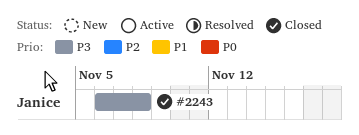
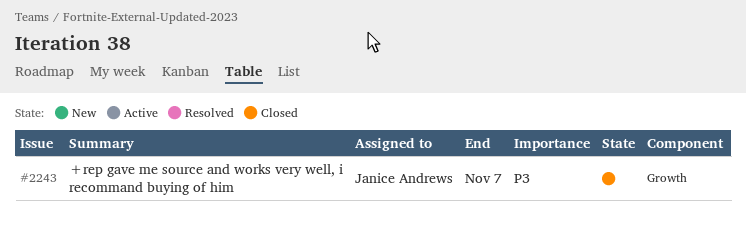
#2243, due: Nov 8 -> Nov 7

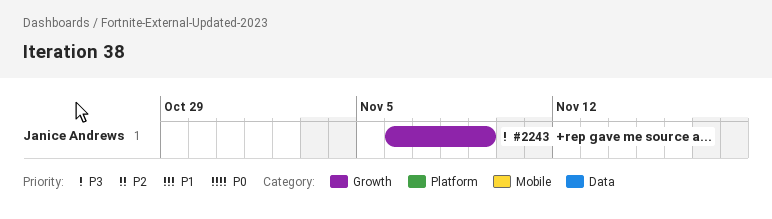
#2243, due: Nov 7 -> Nov 9

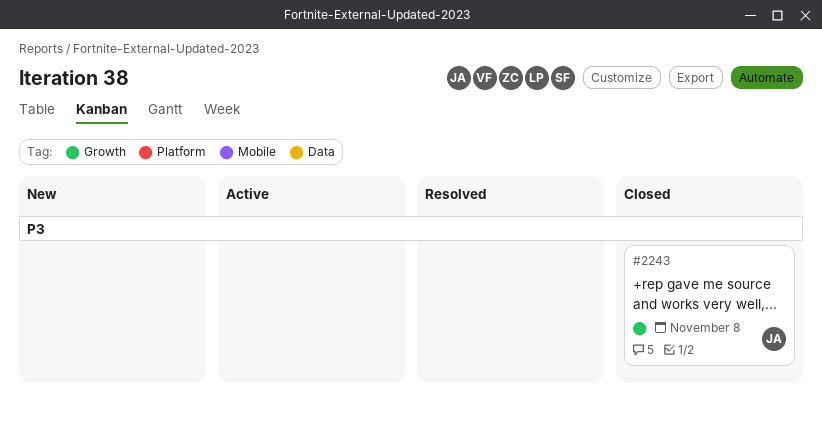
#2243, due: Nov 9 -> Nov 8

